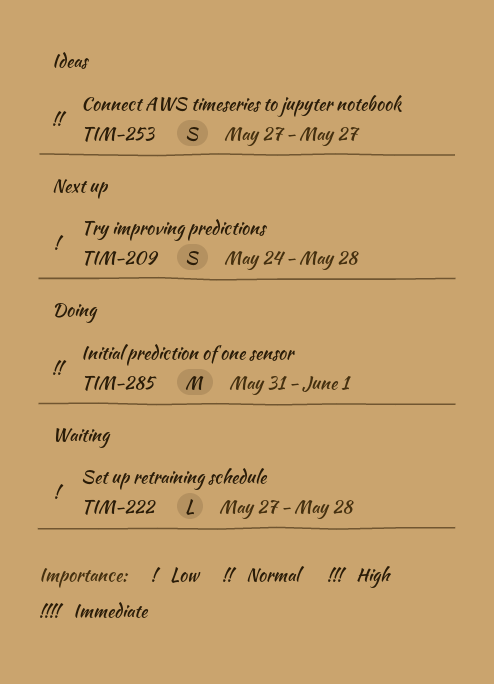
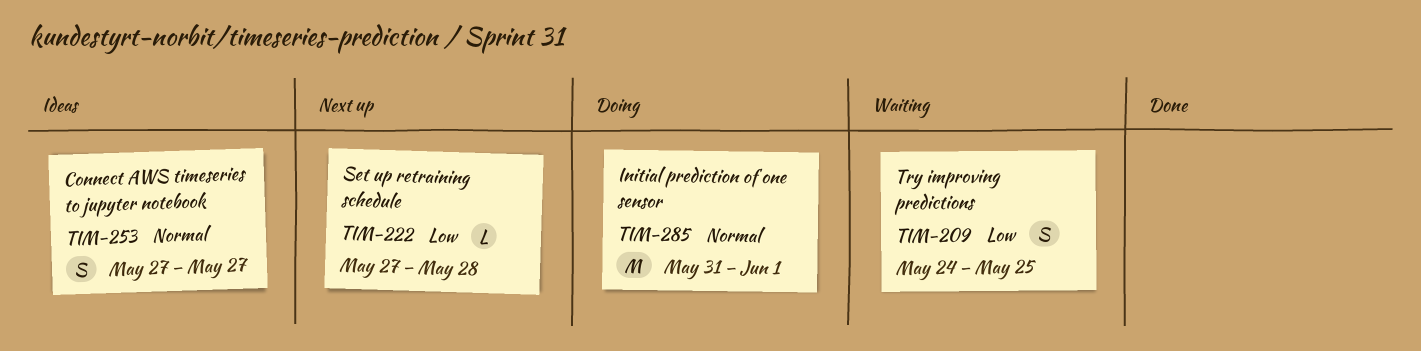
TIM-209, status: Next up -> Waiting
TIM-209, due: May 28 -> May 25
TIM-222, status: Waiting -> Next up

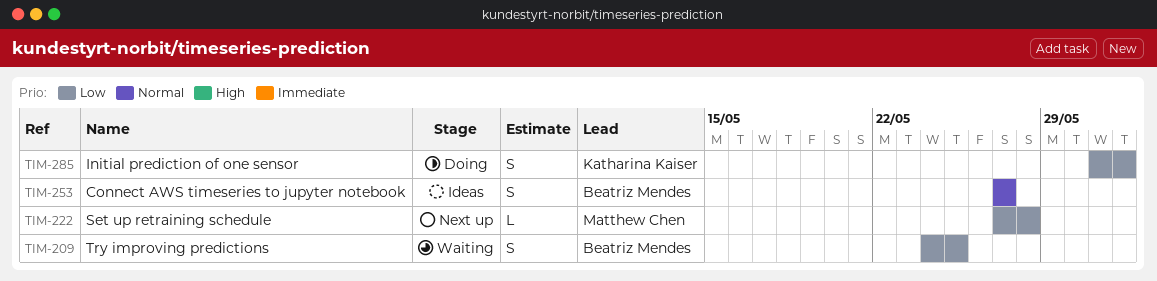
TIM-285, priority: Normal -> Low
TIM-285, estimate: M -> S

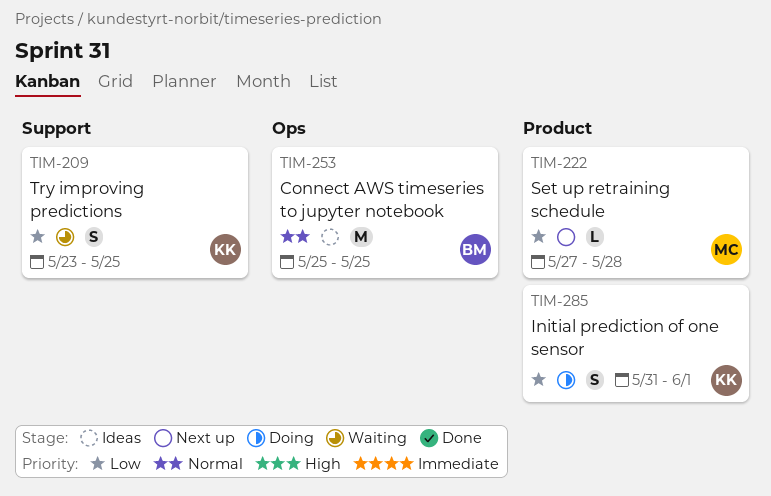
TIM-209, owner: Beatriz Mendes -> Katharina Kaiser
TIM-209, start: May 24 -> May 23
TIM-253, estimate: S -> M
TIM-253, start: May 27 -> May 25
TIM-253, due: May 27 -> May 25

